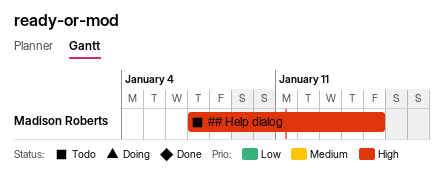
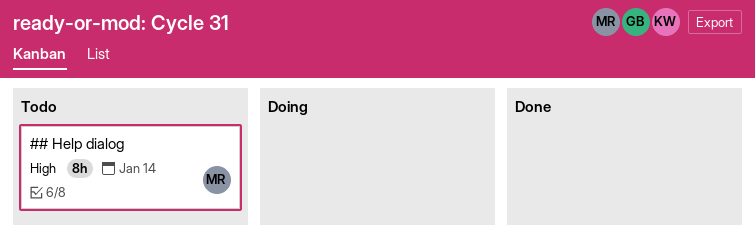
## Help dialog, due: Jan 15 -> Jan 14

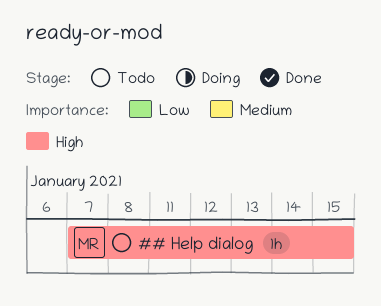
## Help dialog, estimate: 8h -> 1h
## Help dialog, due: Jan 14 -> Jan 15

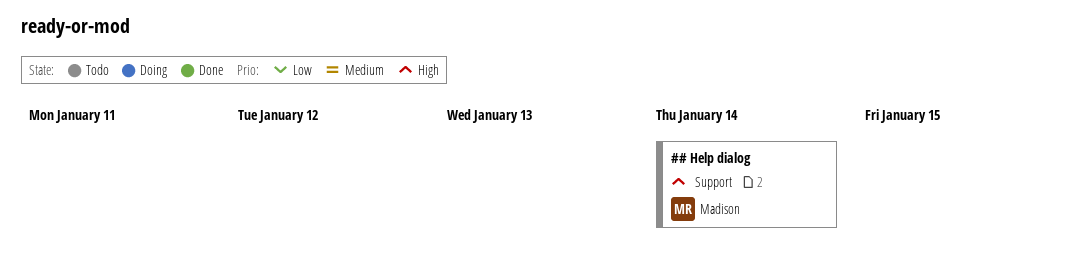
## Help dialog, due: Jan 15 -> Jan 14

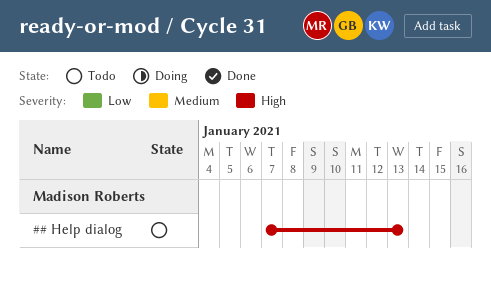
## Help dialog, due: Jan 14 -> Jan 13

